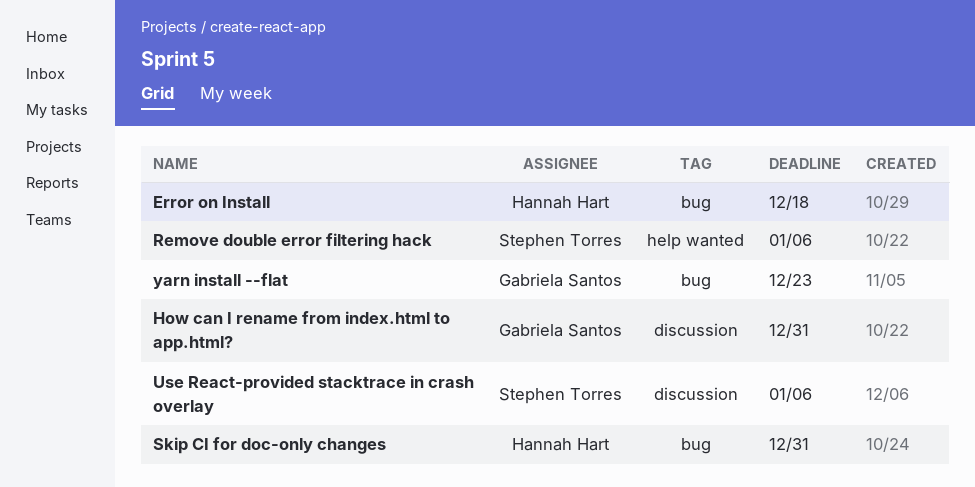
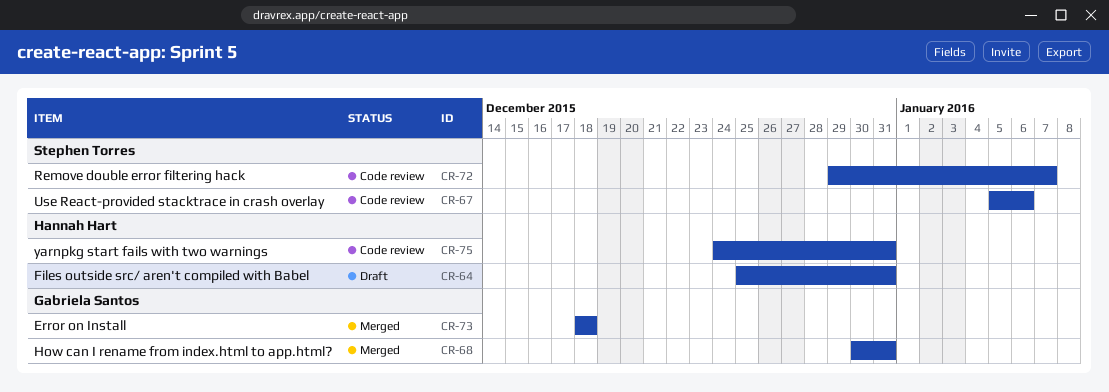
Error on Install, owner: Hannah Hart -> Gabriela Santos
Files outside src/ aren't compiled with Babel: none -> present
Remove double error filtering hack, due: Jan 6 -> Jan 7
Skip CI for doc-only changes: present -> none
yarn install --flat: present -> none
yarnpkg start fails with two warnings: none -> present

